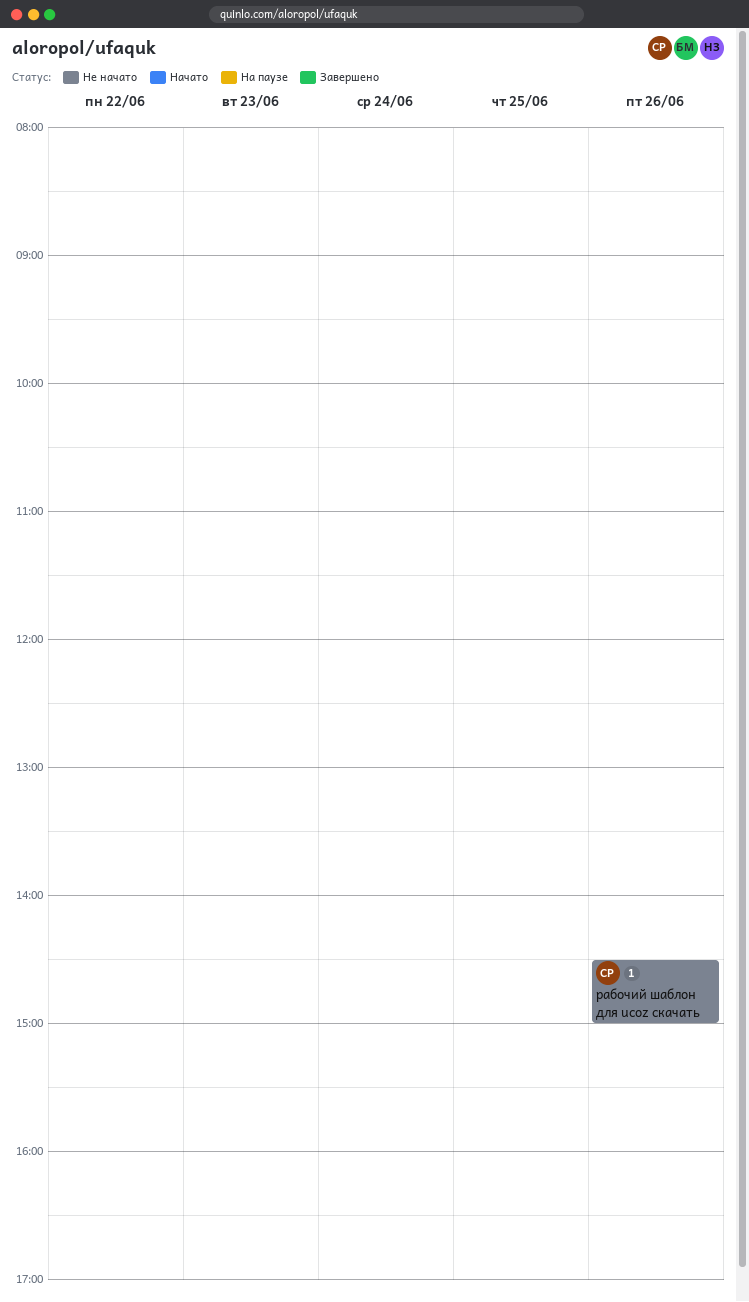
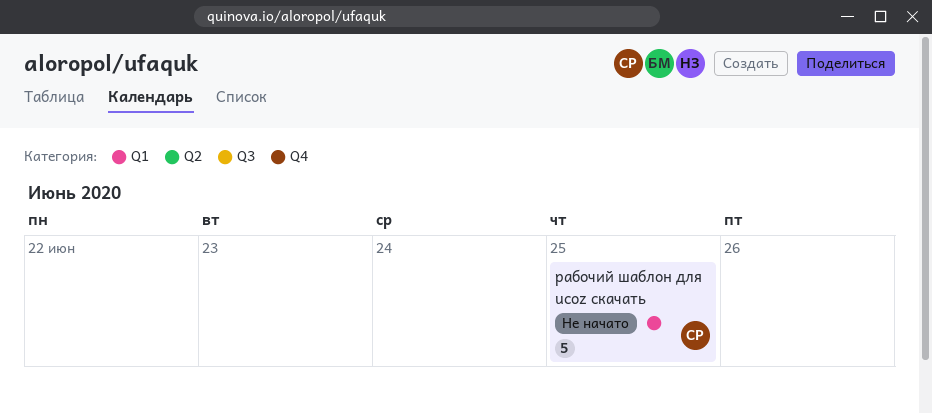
рабочий шаблон для ucoz скачать, estimate: 1 -> 5
рабочий шаблон для ucoz скачать, day: Jun 26 -> Jun 25

